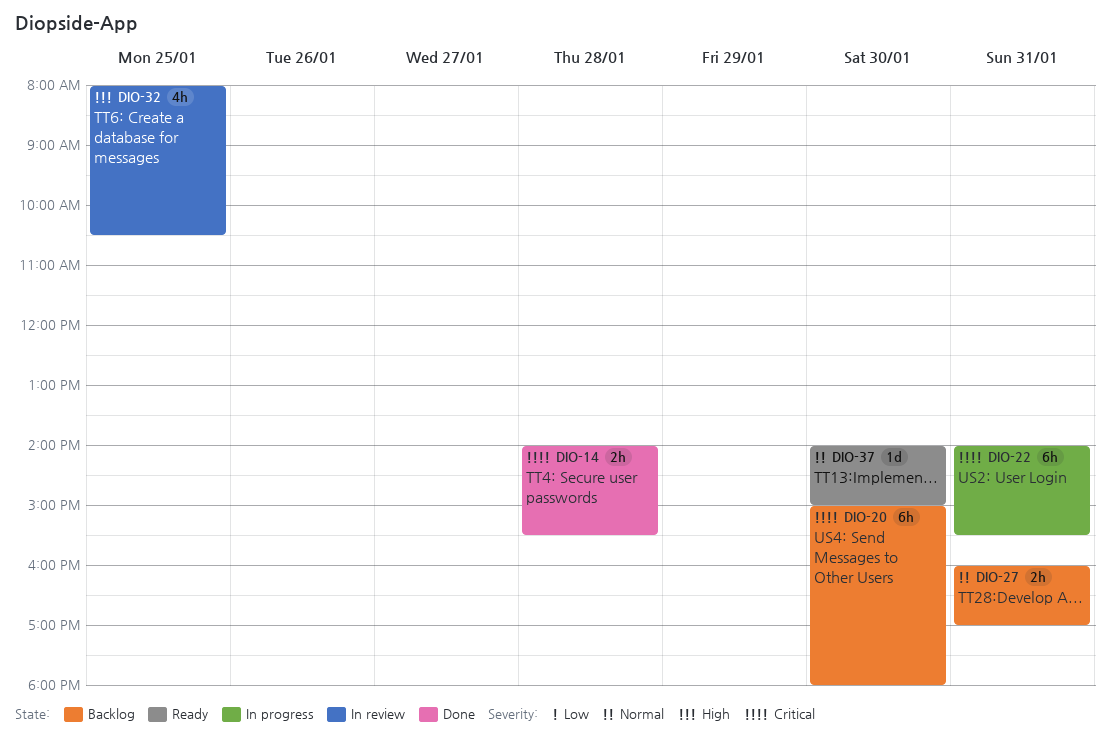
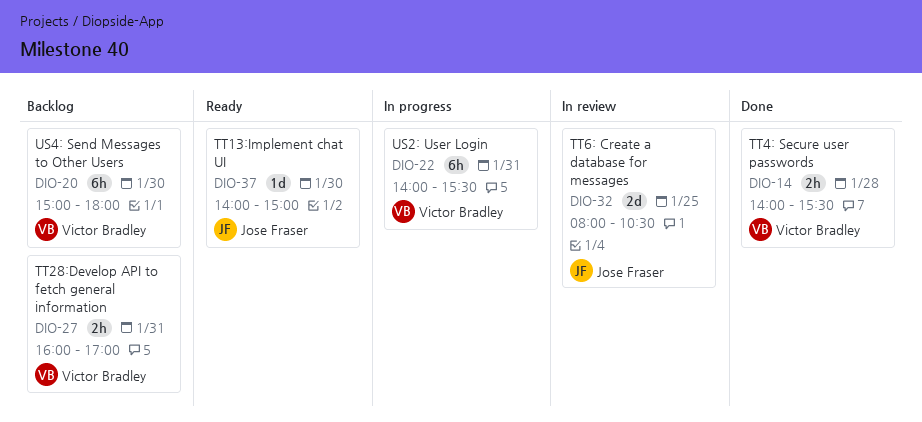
DIO-32, estimate: 4h -> 2d

